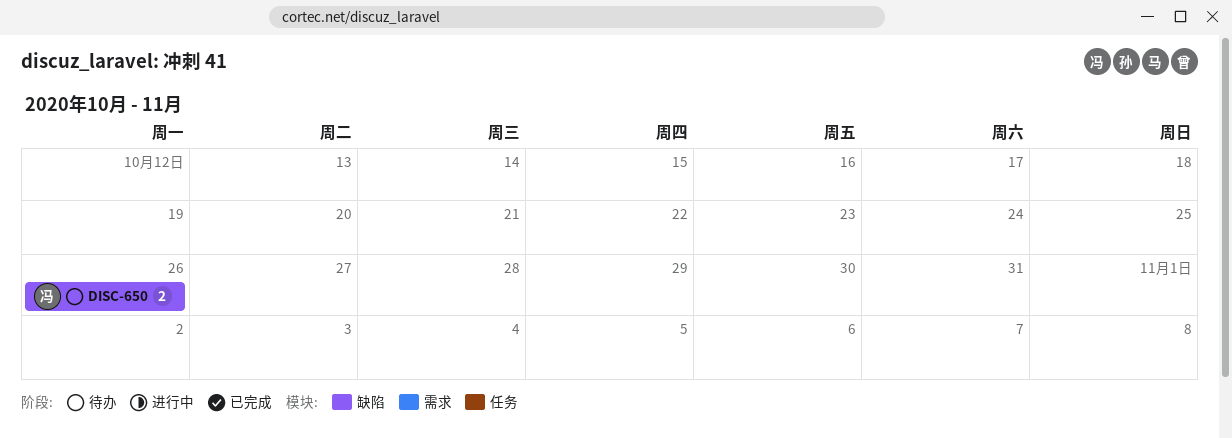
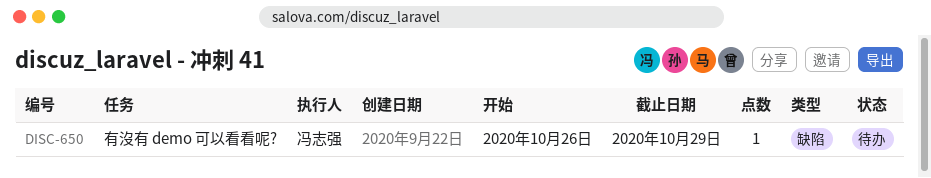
DISC-650, estimate: 2 -> 1
DISC-650, due: Oct 26 -> Oct 29

